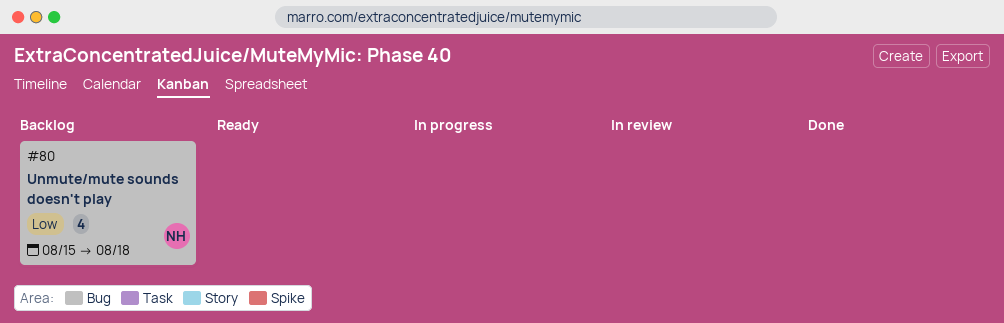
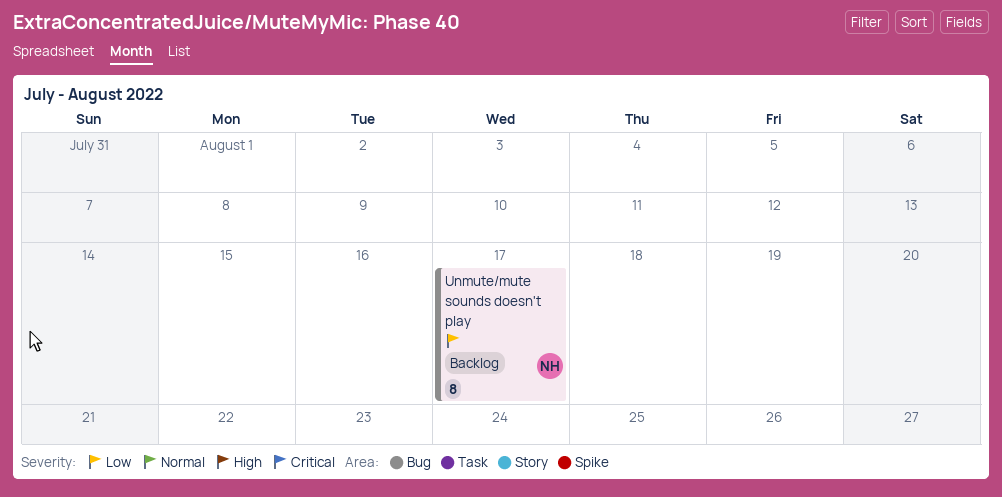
Unmute/mute sounds doesn't play, estimate: 4 -> 8
Unmute/mute sounds doesn't play, due: Aug 18 -> Aug 17

